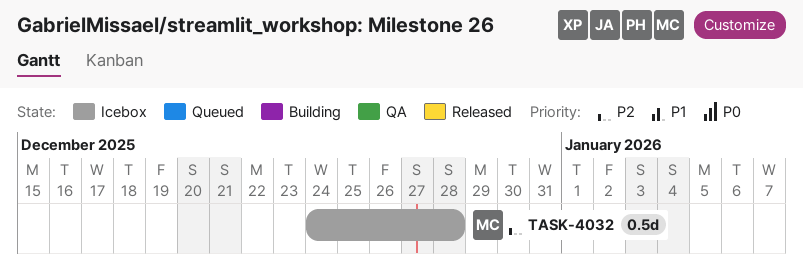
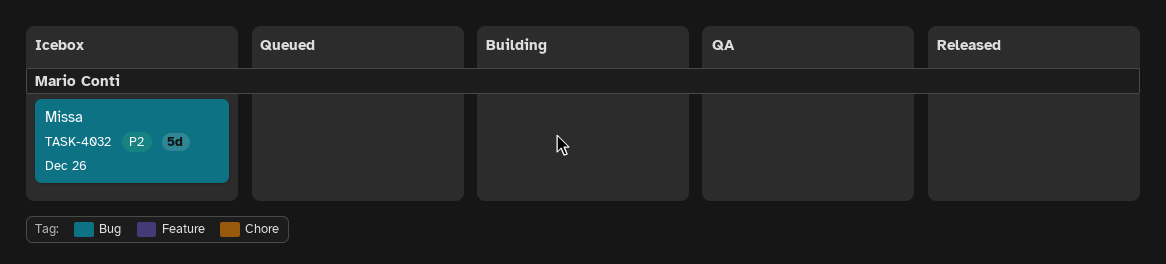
TASK-4032, estimate: 0.5d -> 5d
TASK-4032, due: Dec 28 -> Dec 26

